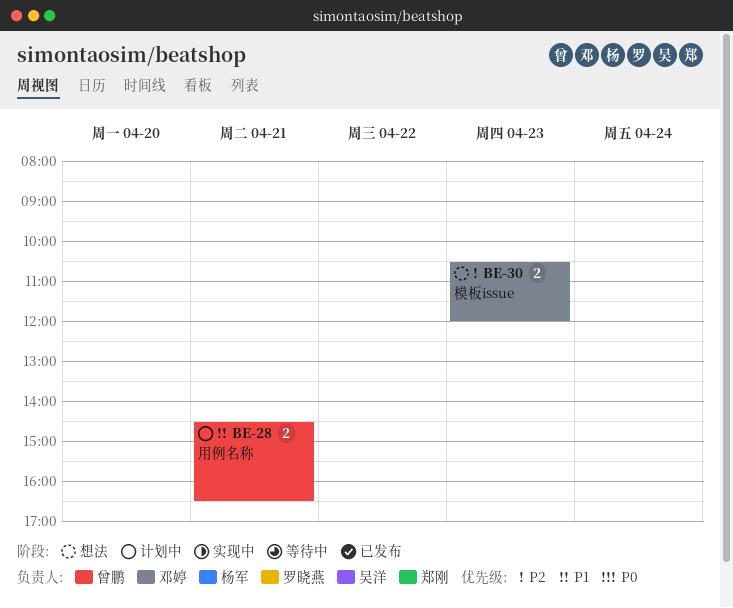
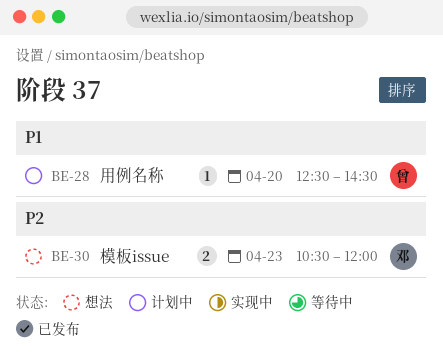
BE-28, estimate: 2 -> 1
BE-28, day: Apr 21 -> Apr 20
BE-28, begins: 14:30 -> 12:30
BE-28, ends: 16:30 -> 14:30

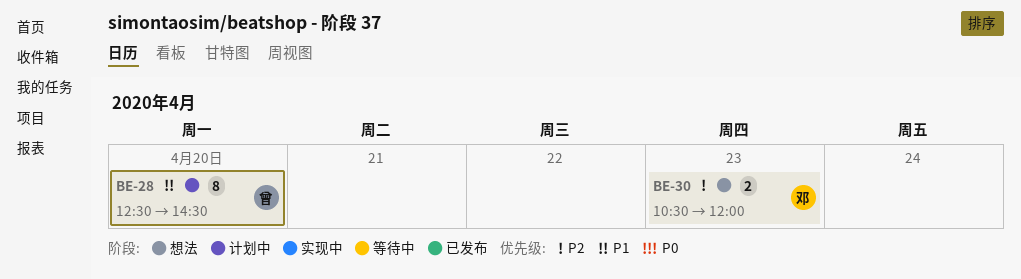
BE-28, estimate: 1 -> 8

